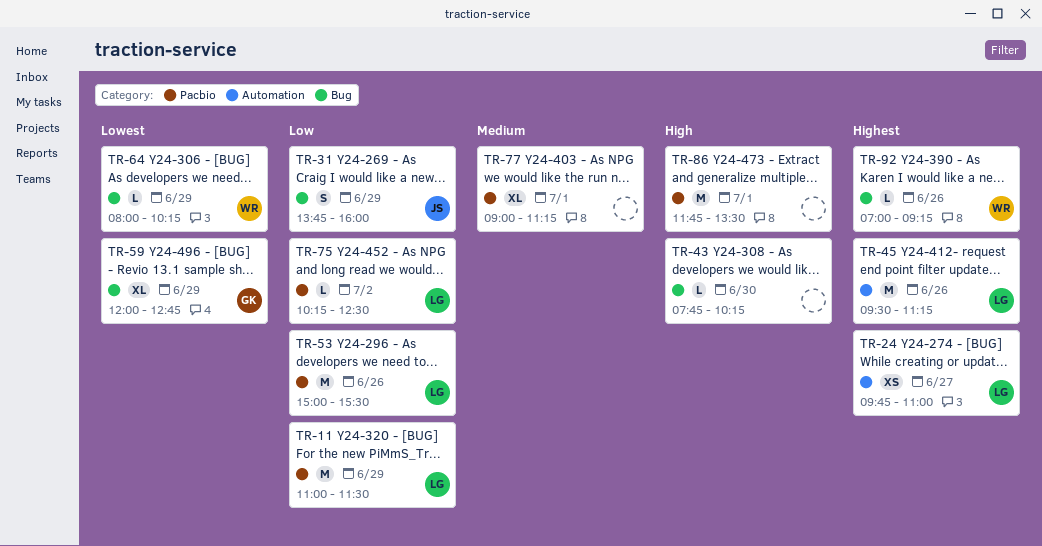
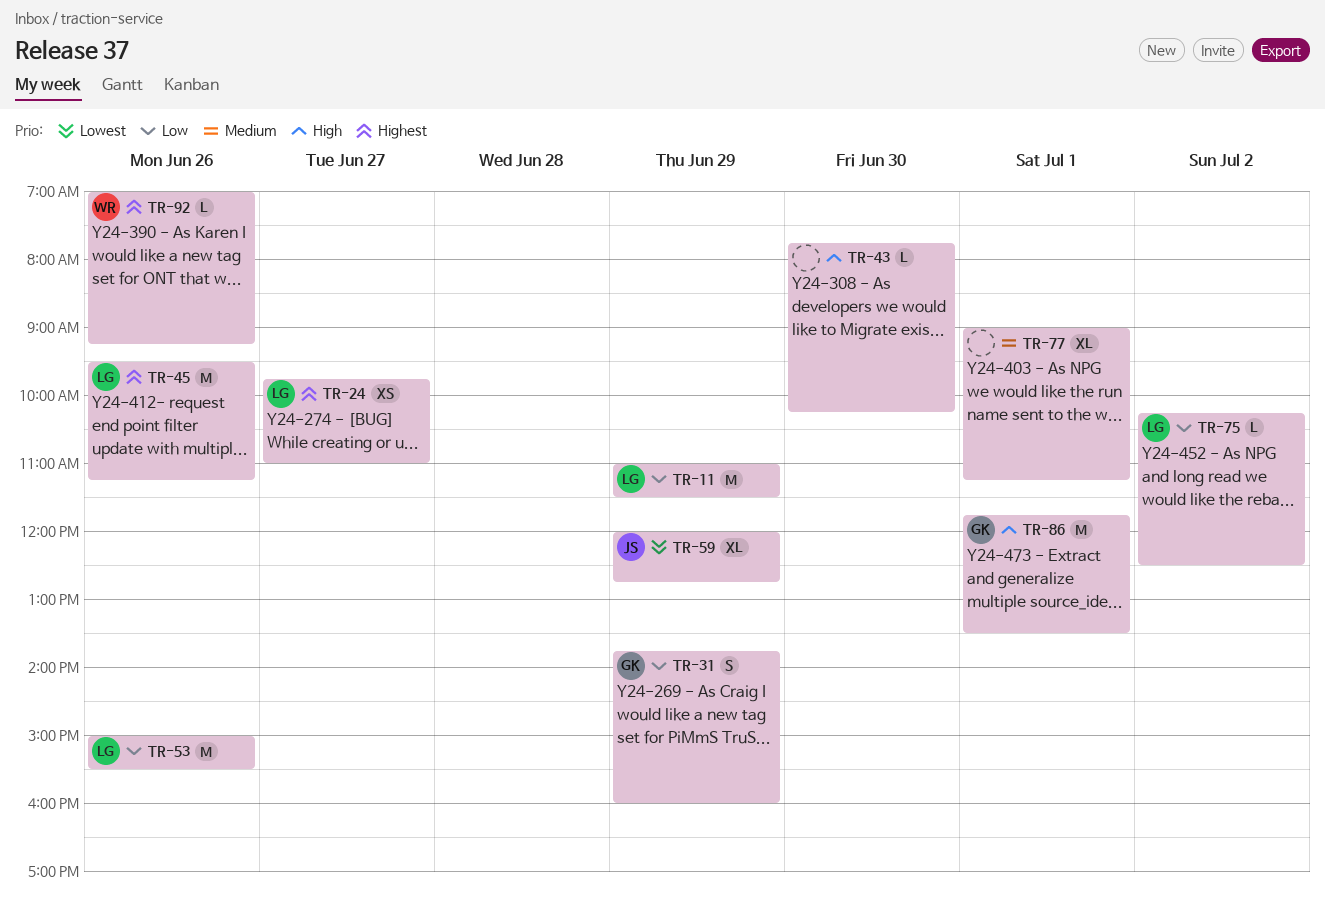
TR-31, owner: JS -> GK
TR-59, owner: GK -> JS
TR-64: present -> none
TR-86, owner: none -> GK

